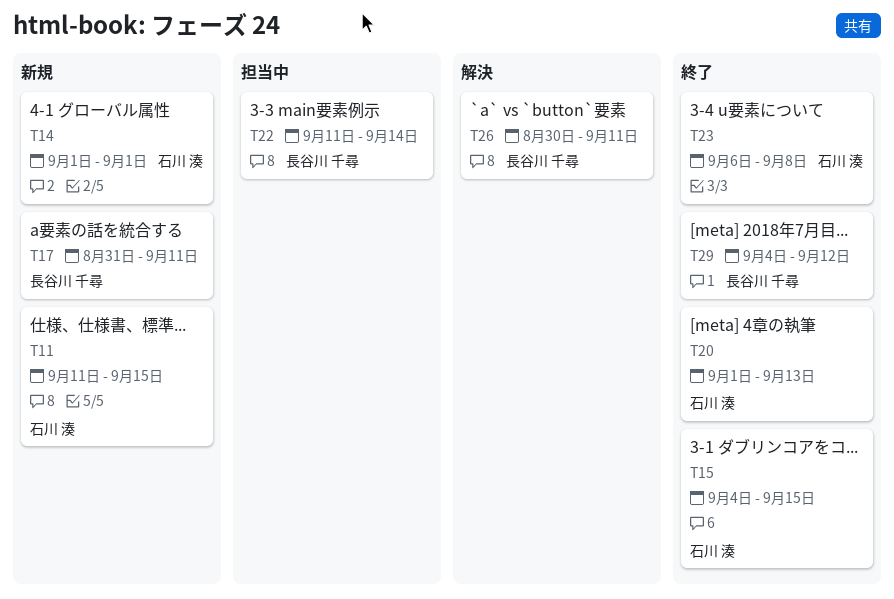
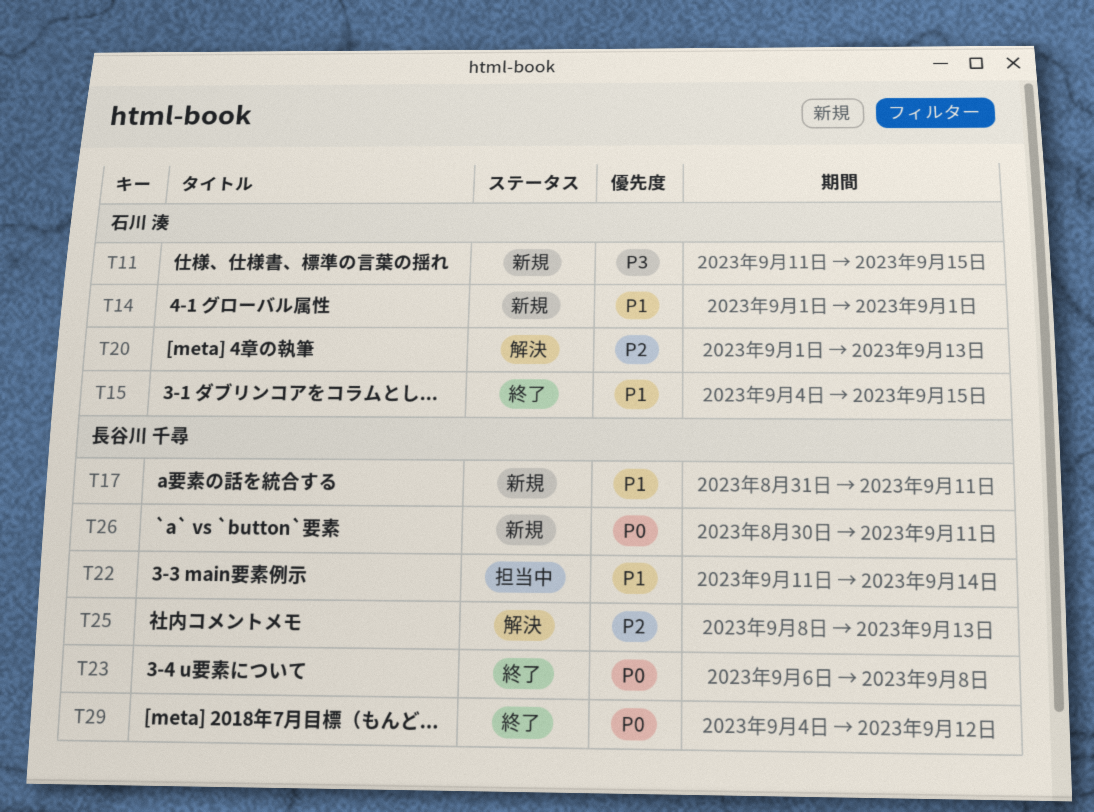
T20, status: 終了 -> 解決
T23, owner: 石川 湊 -> 長谷川 千尋
T25: none -> present
T26, status: 解決 -> 新規

